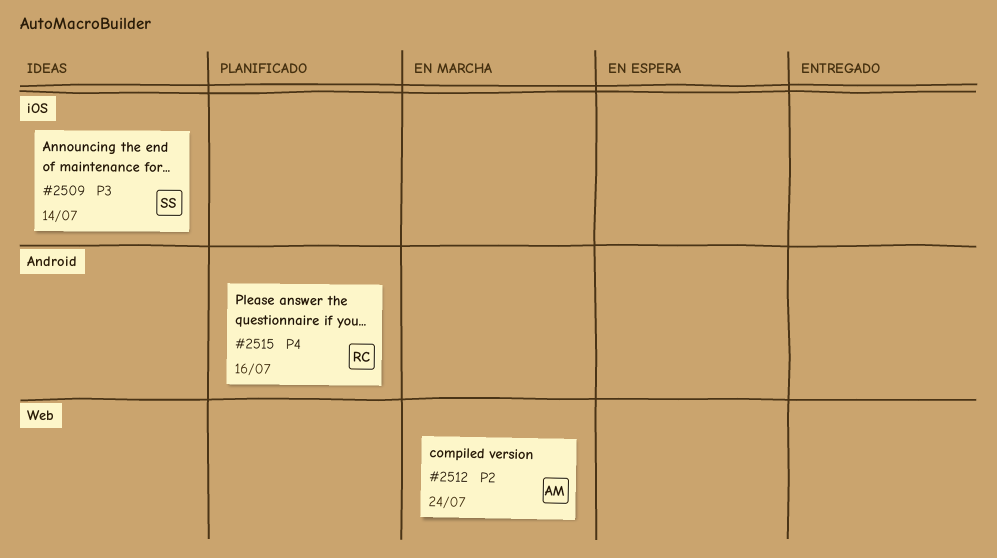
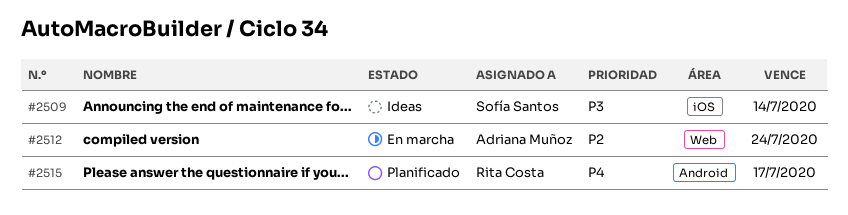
#2515, due: Jul 16 -> Jul 17

